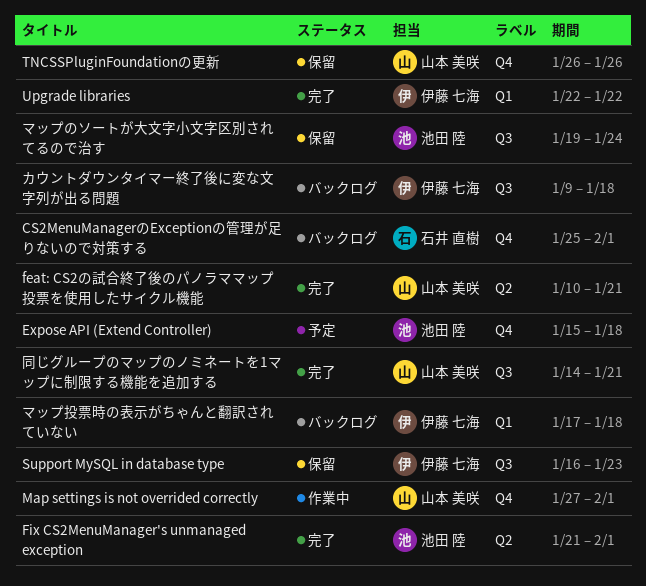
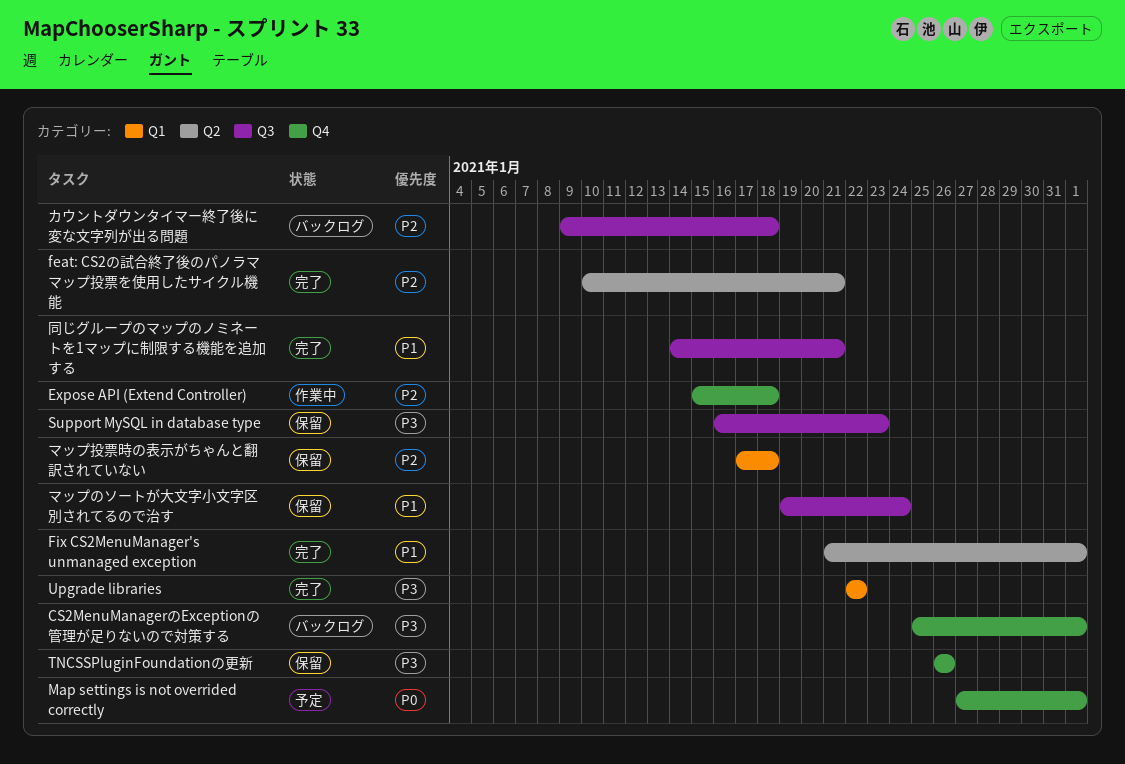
Expose API (Extend Controller), status: 予定 -> 作業中
Map settings is not overrided correctly, status: 作業中 -> 予定
マップ投票時の表示がちゃんと翻訳されていない, status: バックログ -> 保留

